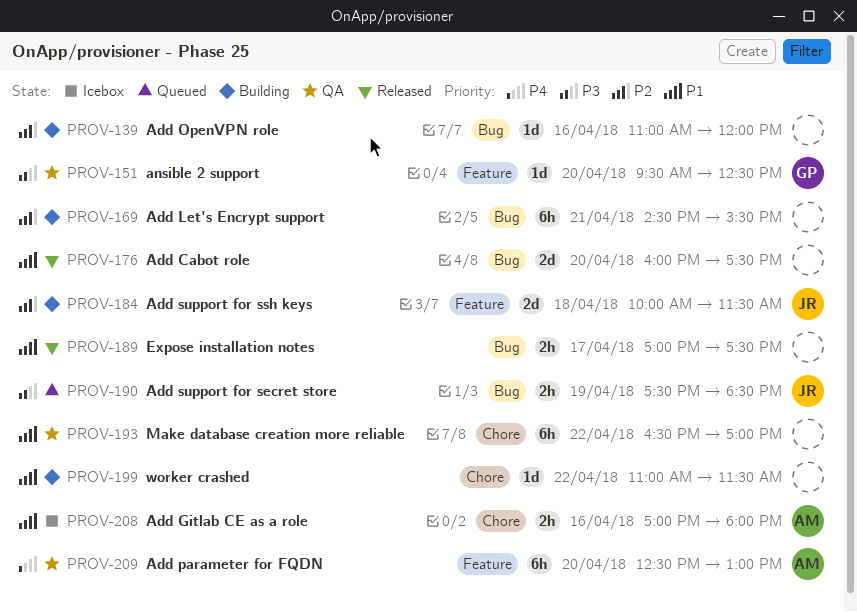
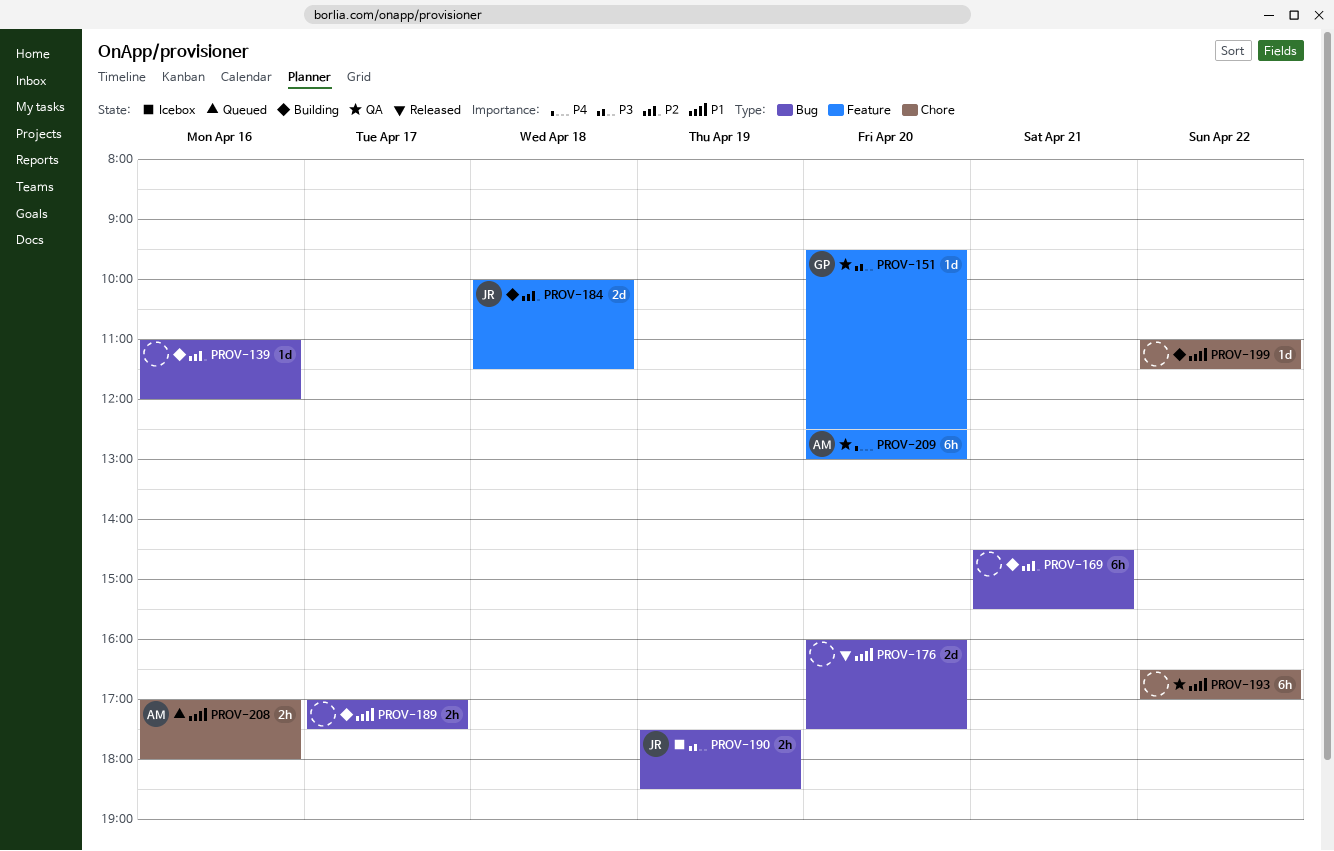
PROV-189, status: Released -> Building
PROV-190, status: Queued -> Icebox
PROV-208, status: Icebox -> Queued

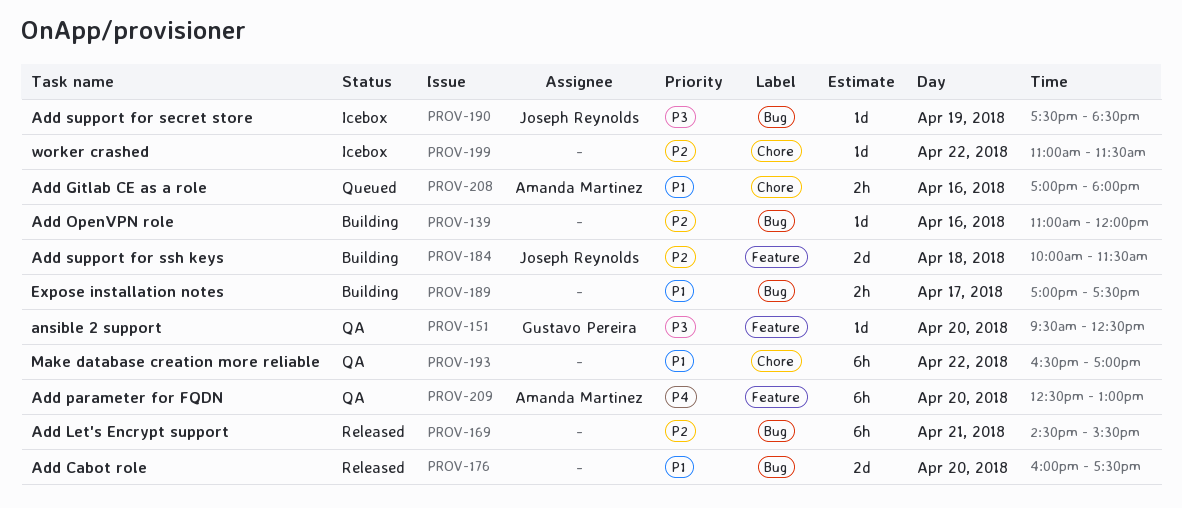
PROV-169, status: Building -> Released
PROV-190, estimate: 2h -> 1d
PROV-199, status: Building -> Icebox
PROV-199, priority: P1 -> P2

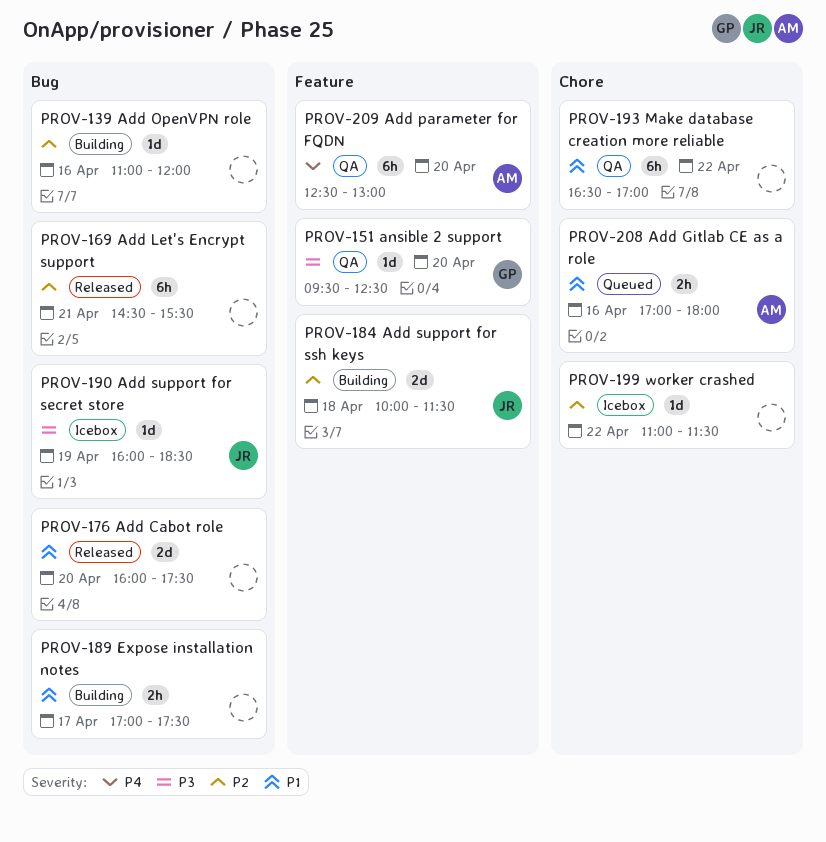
PROV-190, begins: 17:30 -> 16:00

